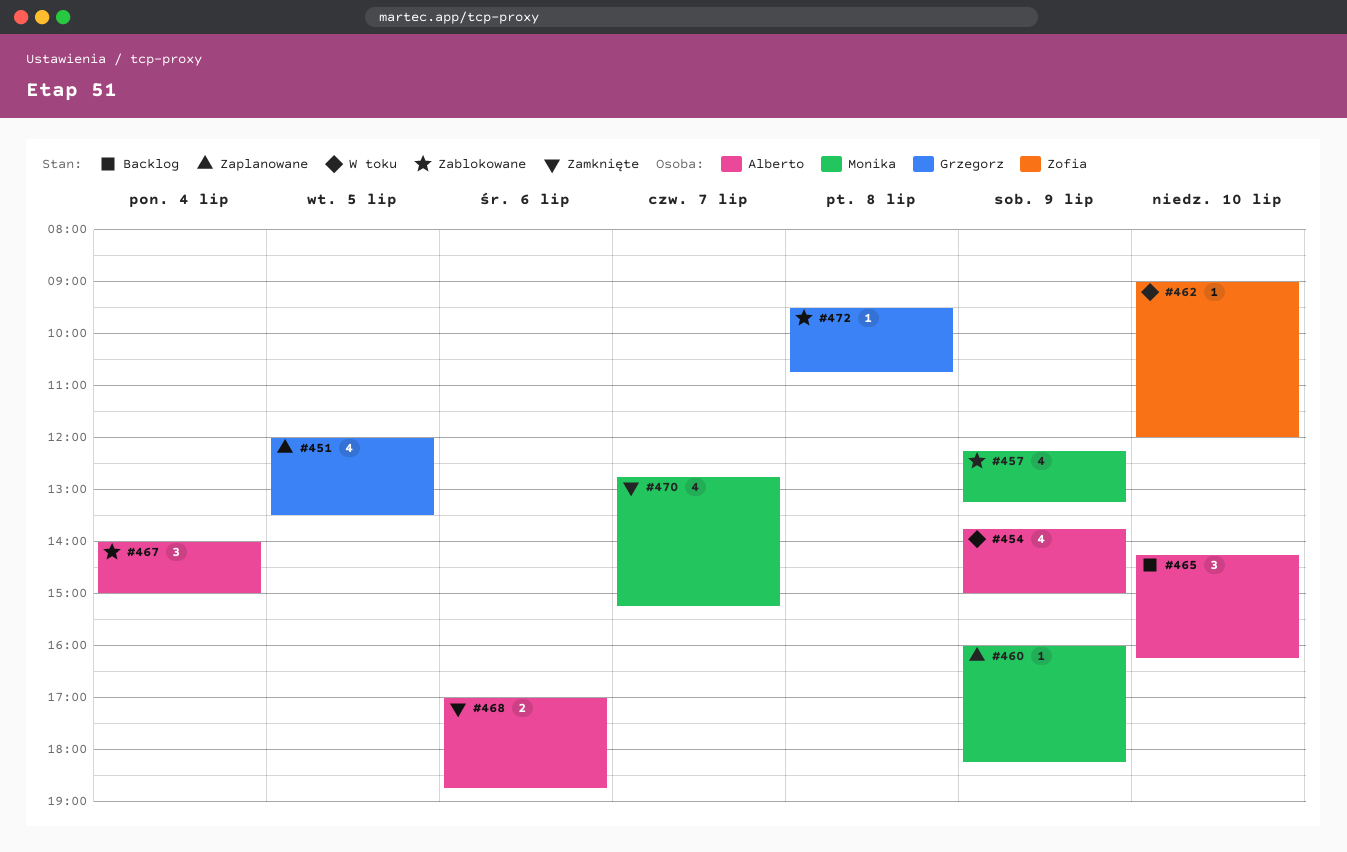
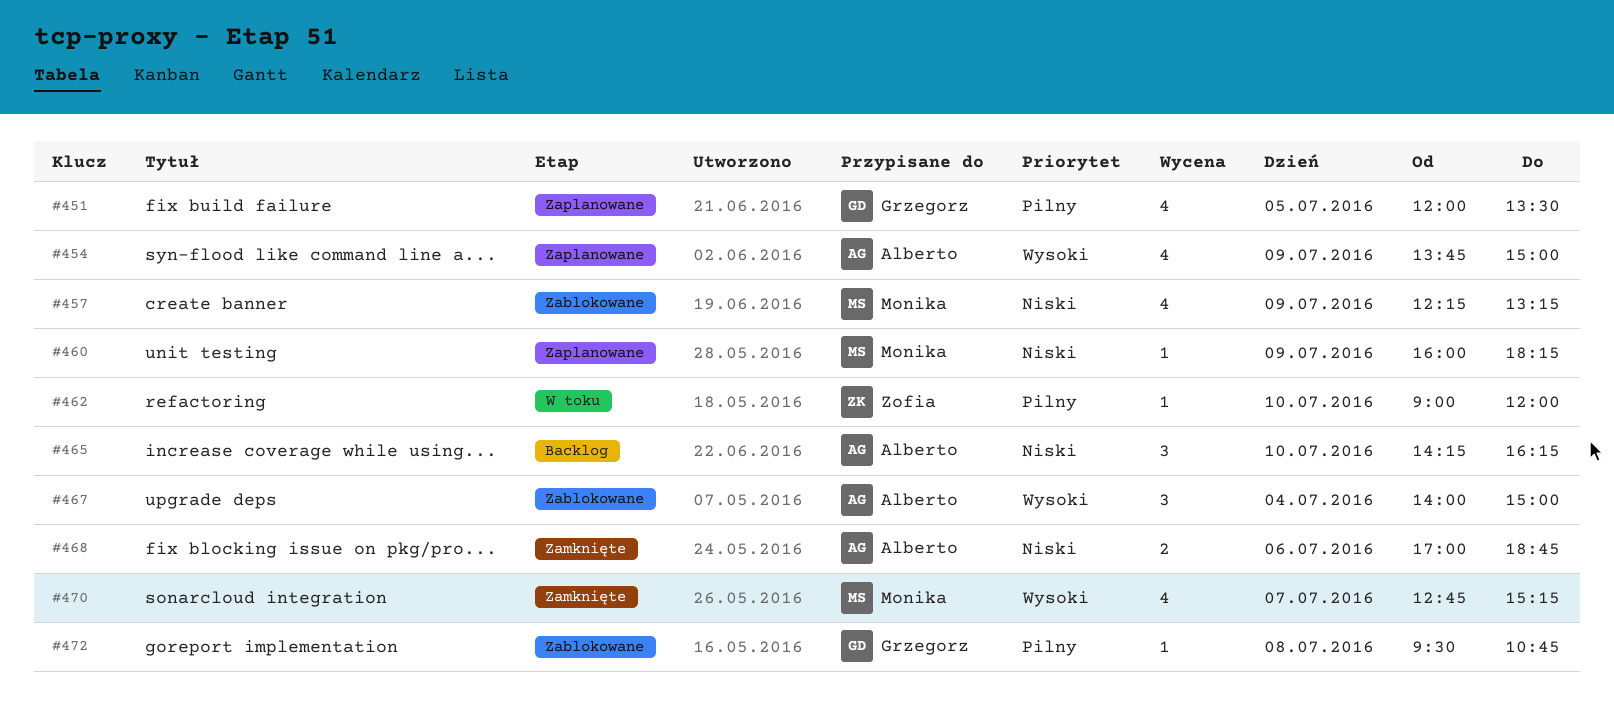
#454, status: W toku -> Zaplanowane

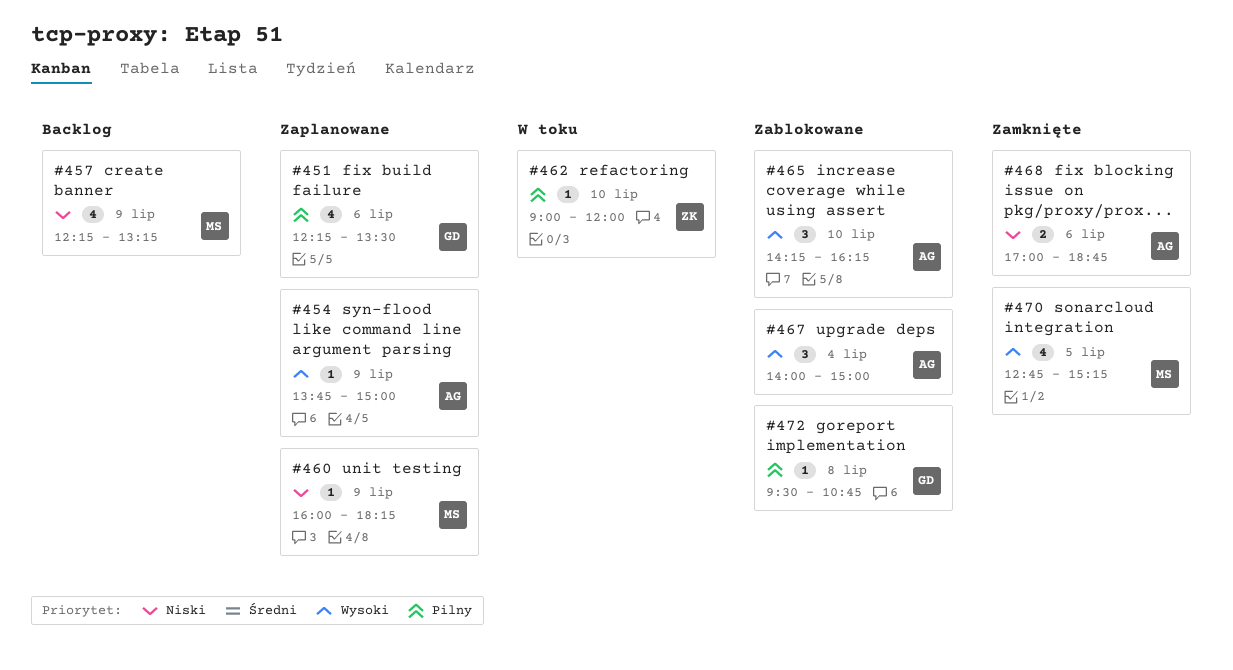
#451, day: Jul 5 -> Jul 6
#451, begins: 12:00 -> 12:15
#454, estimate: 4 -> 1
#457, status: Zablokowane -> Backlog
#465, status: Backlog -> Zablokowane
#465, priority: Niski -> Wysoki
#470, day: Jul 7 -> Jul 5

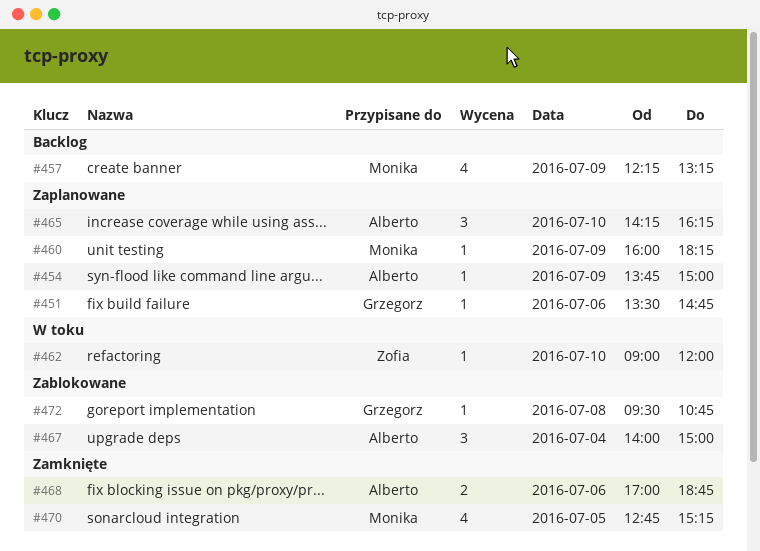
#451, estimate: 4 -> 1
#451, begins: 12:15 -> 13:30
#451, ends: 13:30 -> 14:45
#465, status: Zablokowane -> Zaplanowane

